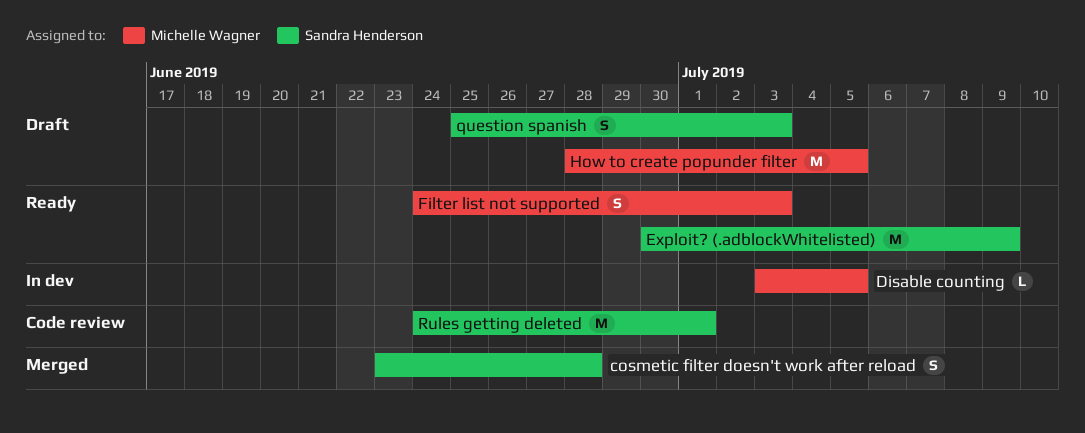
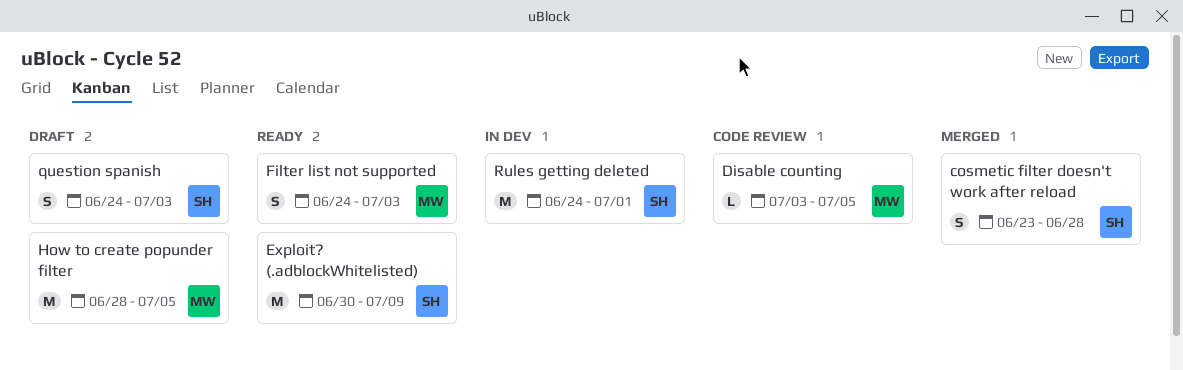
Disable counting, status: In dev -> Code review
question spanish, start: Jun 25 -> Jun 24
Rules getting deleted, status: Code review -> In dev

